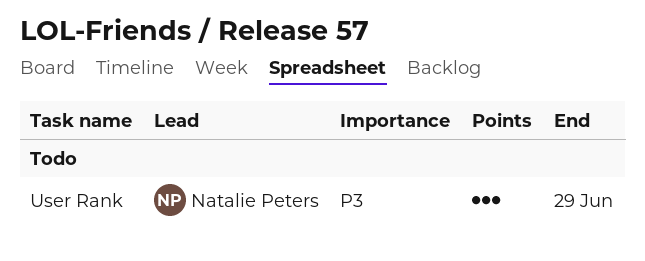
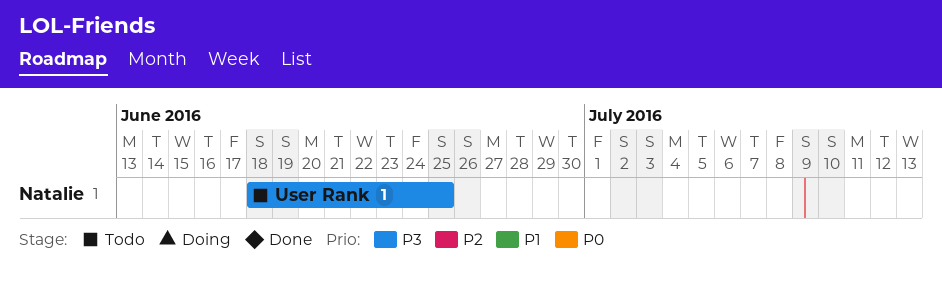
User Rank, estimate: 3 -> 1
User Rank, due: Jun 29 -> Jun 25

